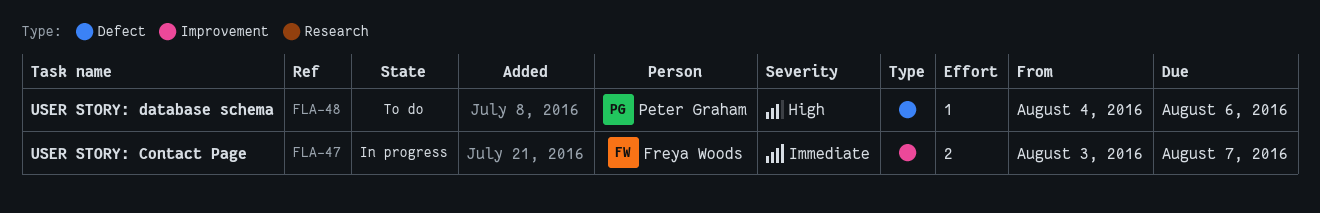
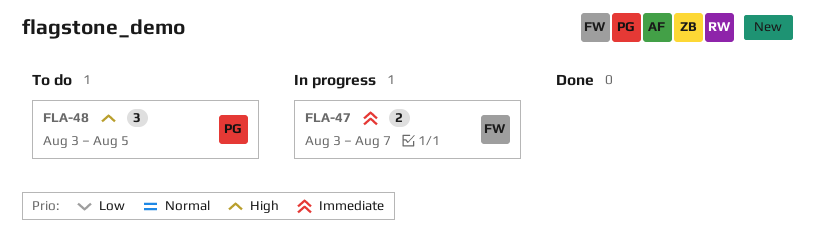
FLA-48, estimate: 1 -> 3
FLA-48, start: Aug 4 -> Aug 3
FLA-48, due: Aug 6 -> Aug 5

